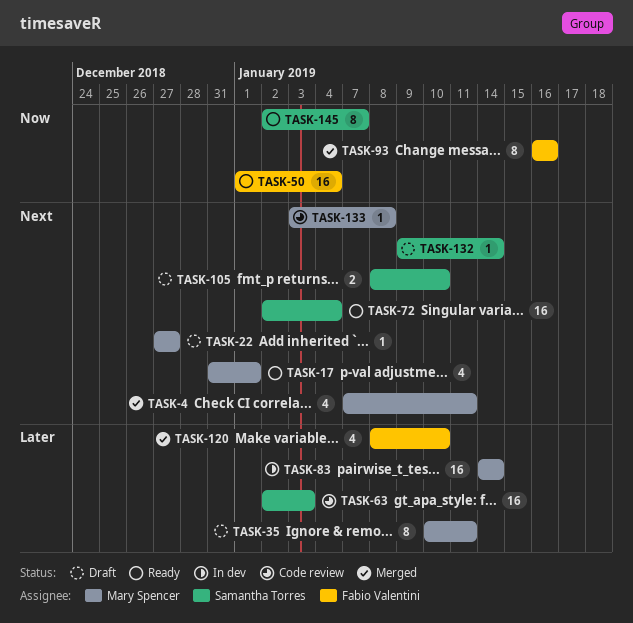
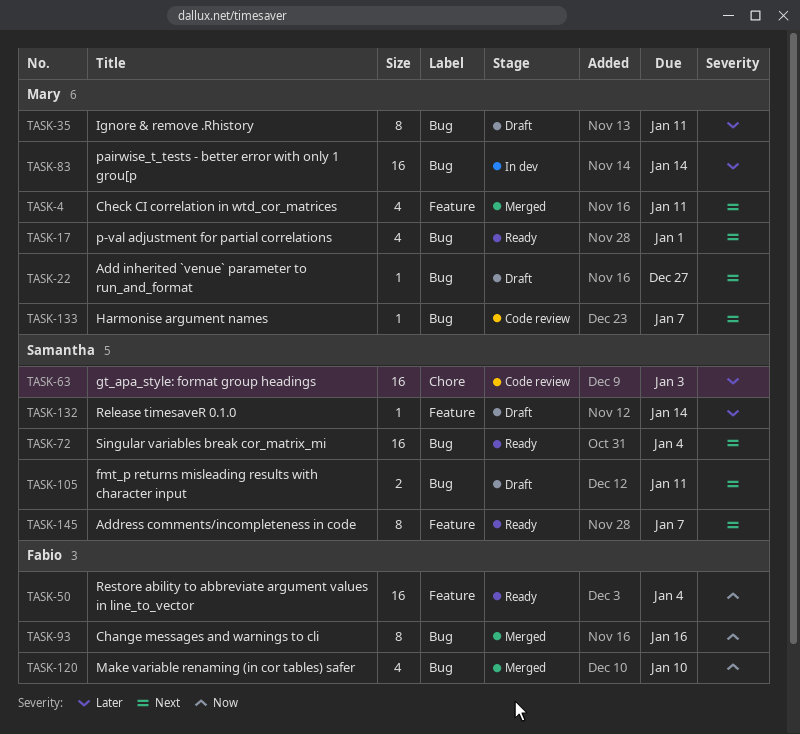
TASK-105, due: Jan 10 -> Jan 11
TASK-120, priority: Later -> Now
TASK-132, priority: Next -> Later
TASK-133, due: Jan 8 -> Jan 7
TASK-145, priority: Now -> Next

